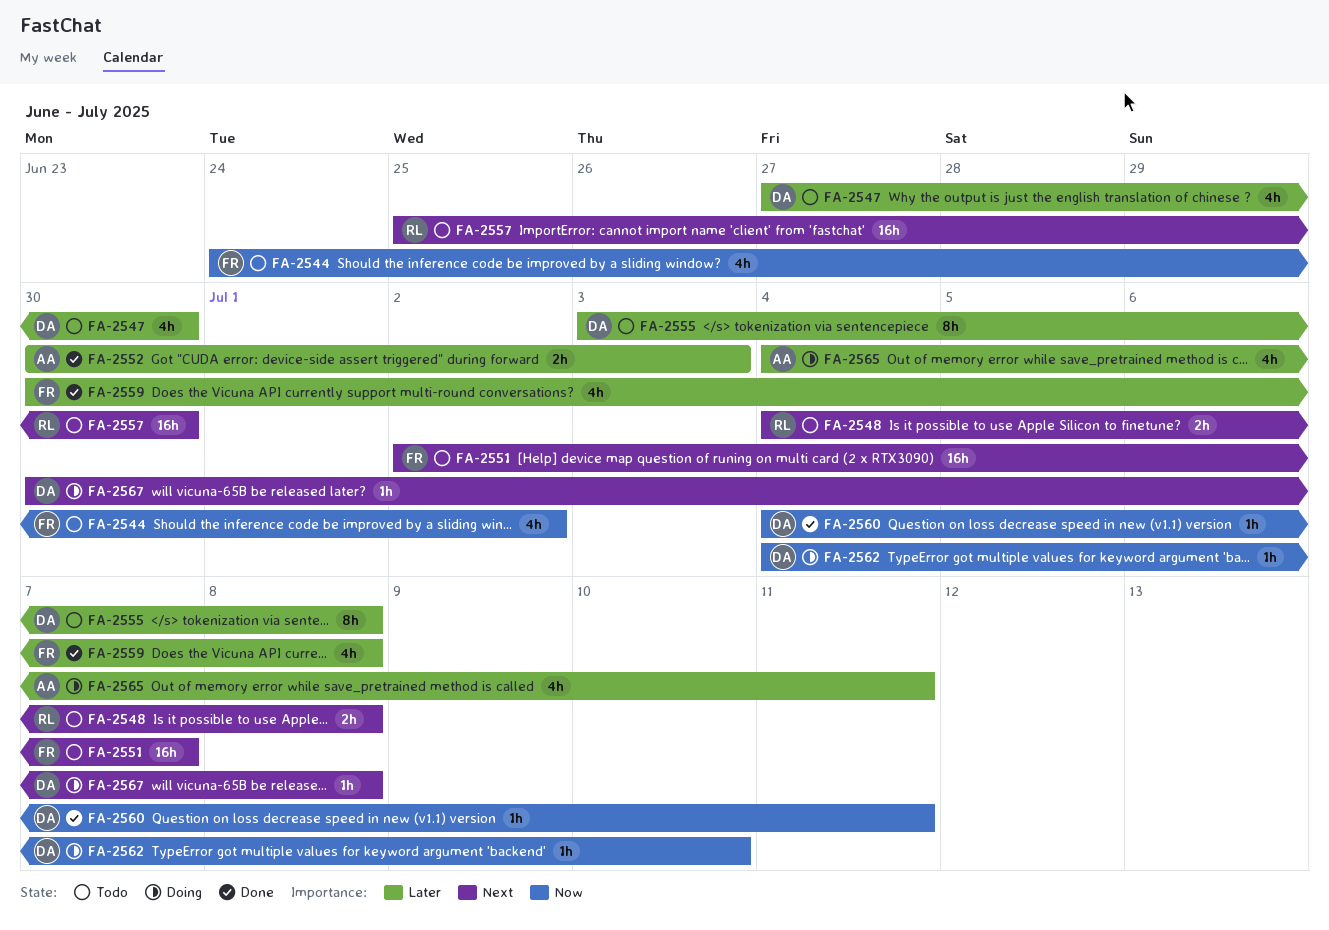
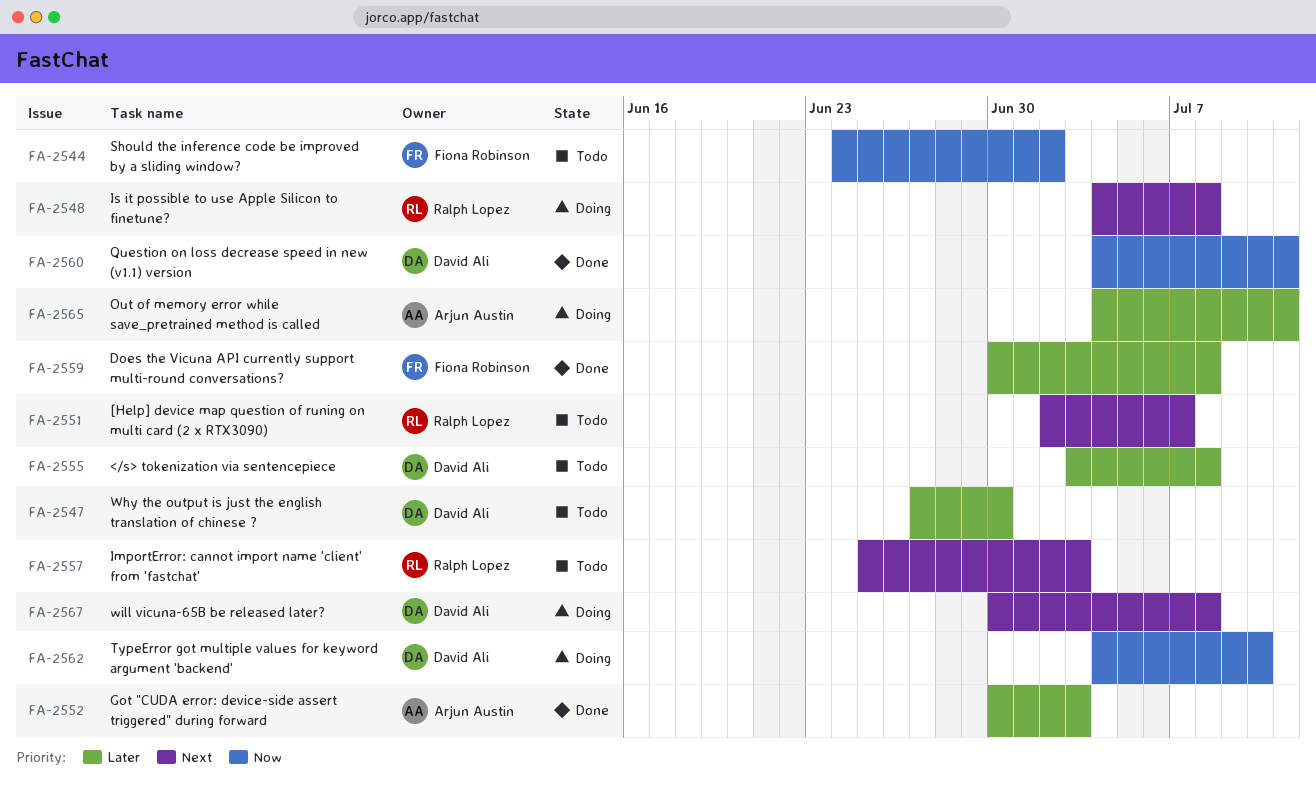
FA-2548, status: Todo -> Doing
FA-2551, owner: Fiona Robinson -> Ralph Lopez
FA-2557, due: Jun 30 -> Jul 3

